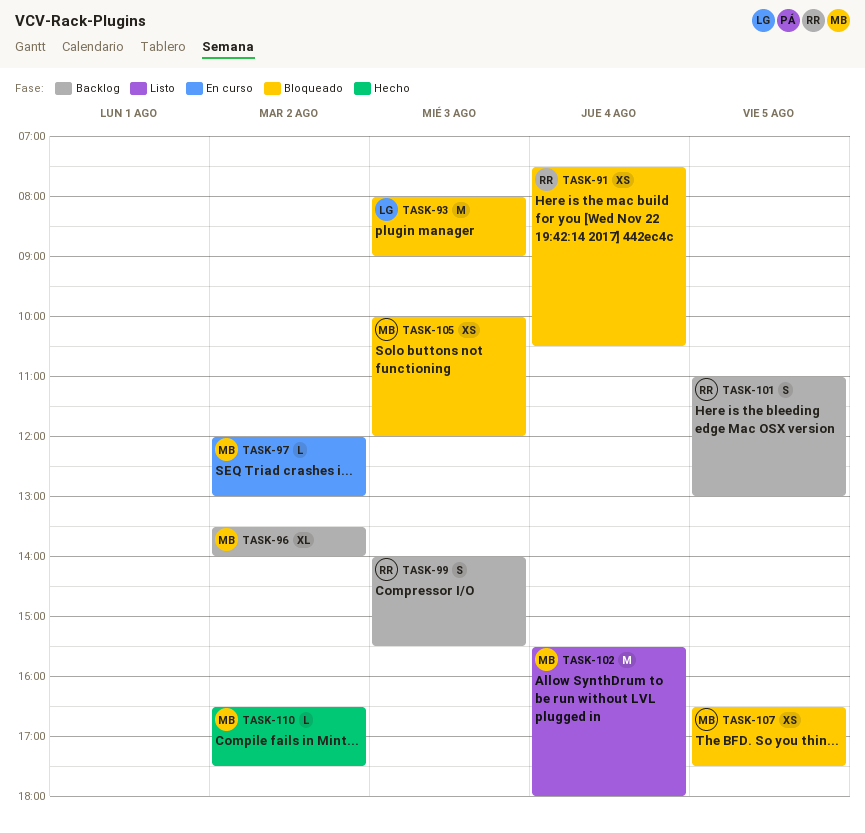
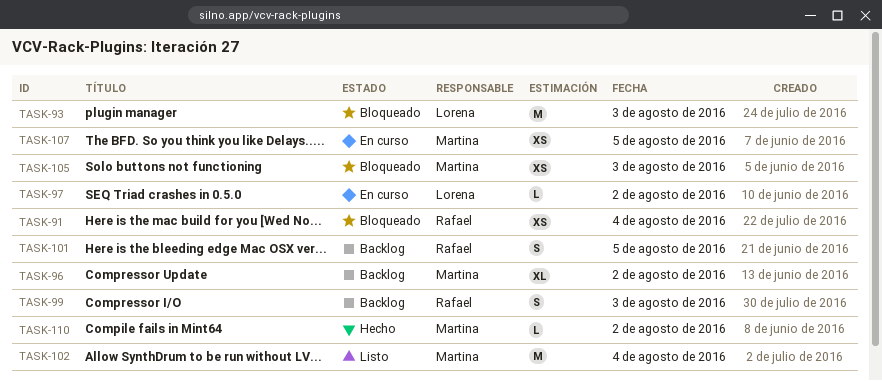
TASK-97, owner: Martina -> Lorena
TASK-107, status: Bloqueado -> En curso

